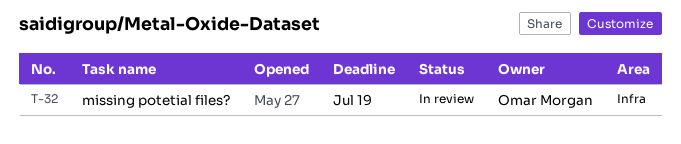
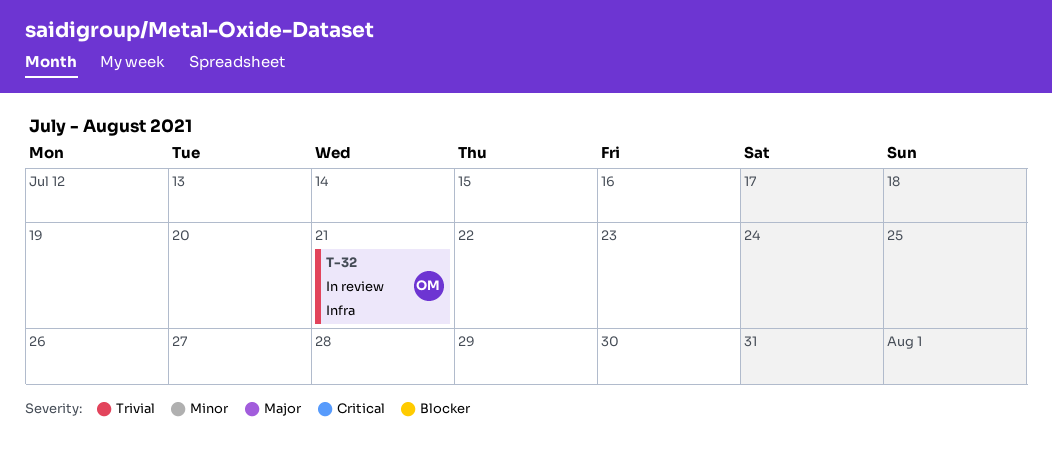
T-32, due: Jul 19 -> Jul 21

